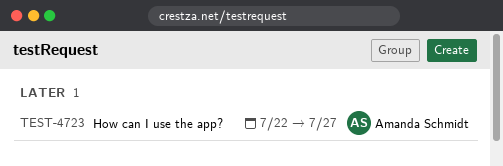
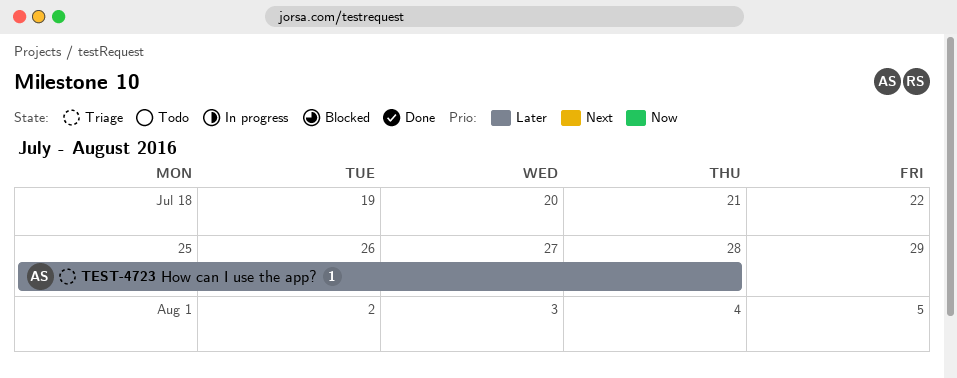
TEST-4723, start: Jul 22 -> Jul 25
TEST-4723, due: Jul 27 -> Jul 28

